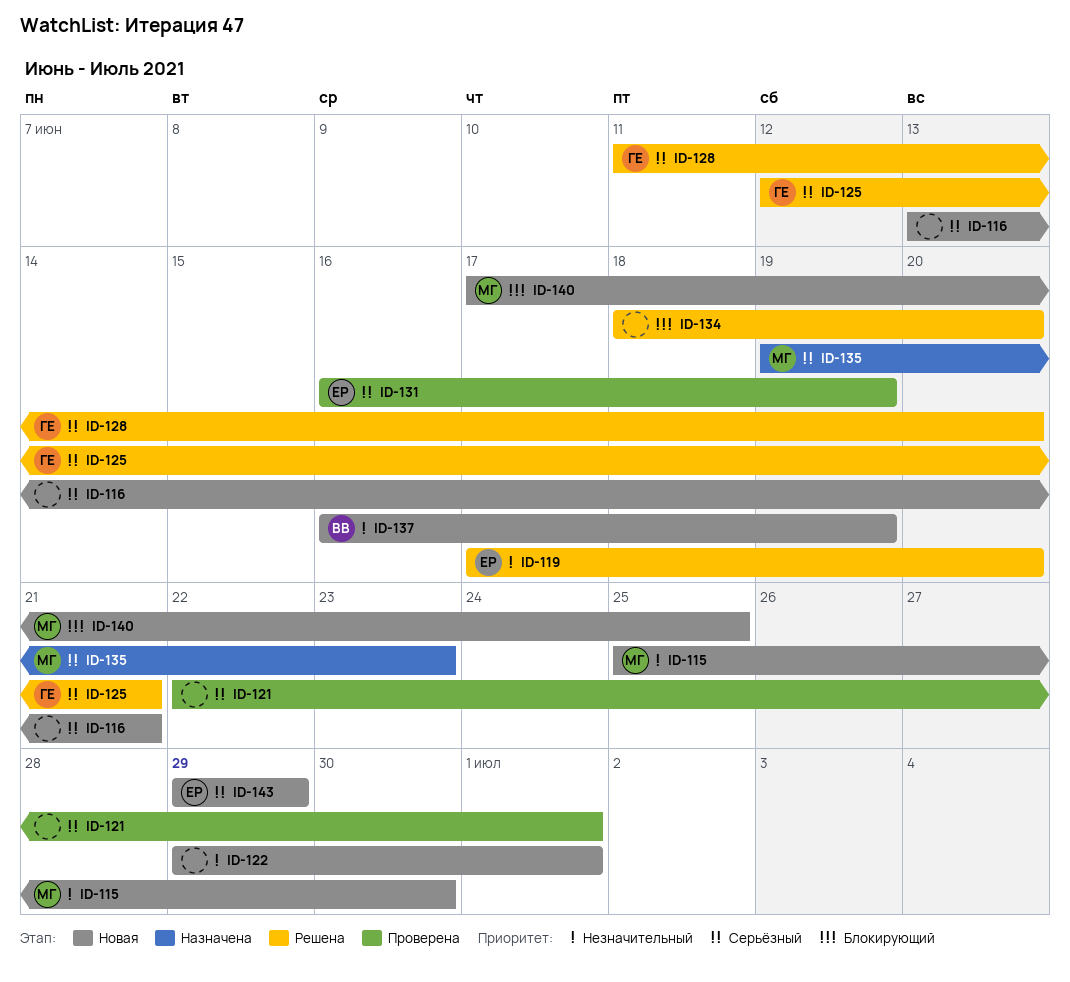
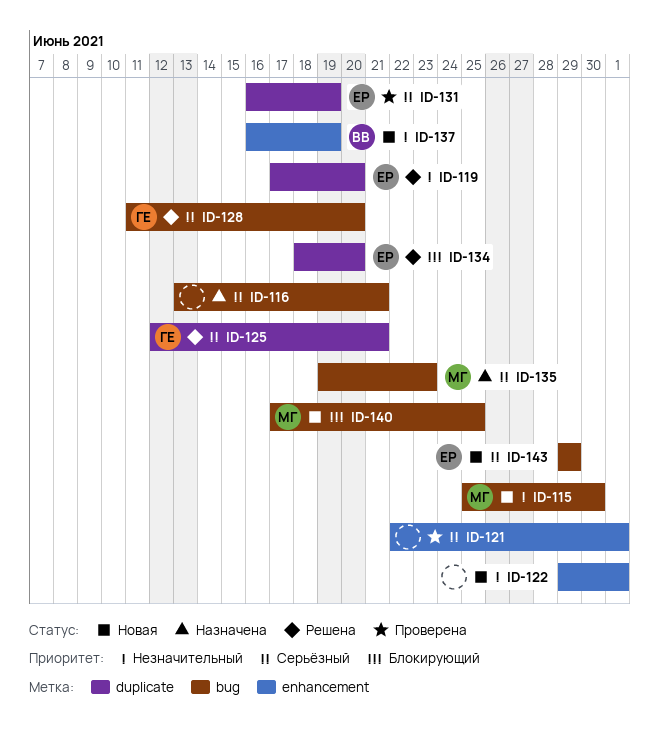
ID-116, status: Новая -> Назначена
ID-134, owner: none -> ЕР

